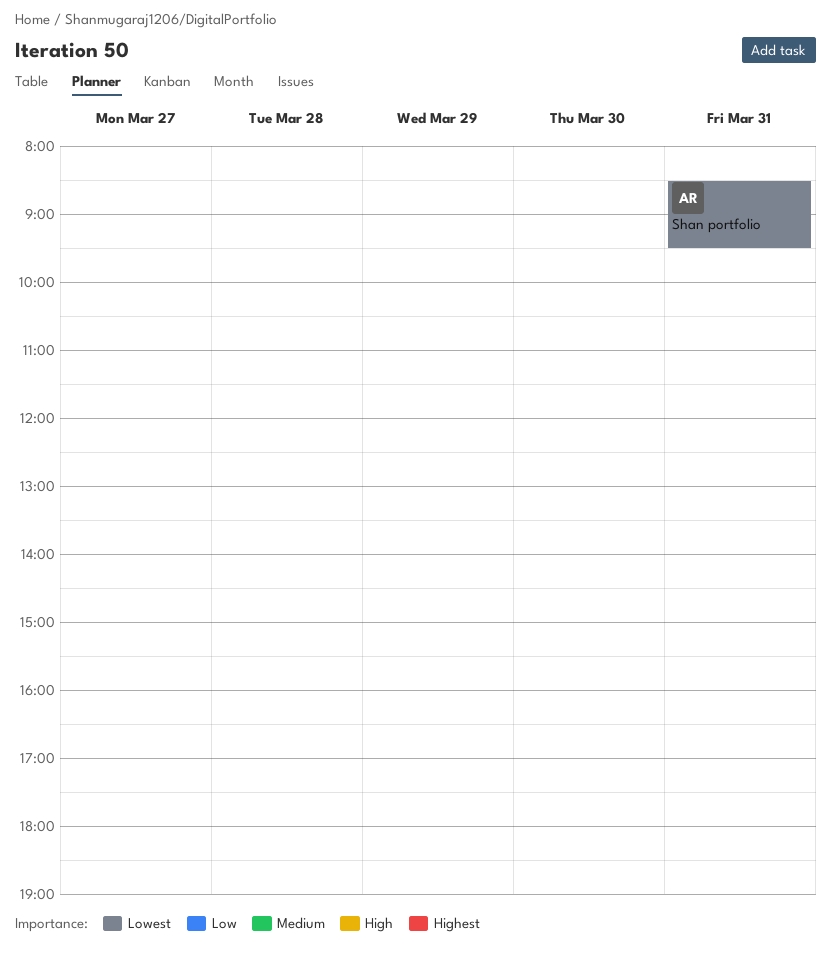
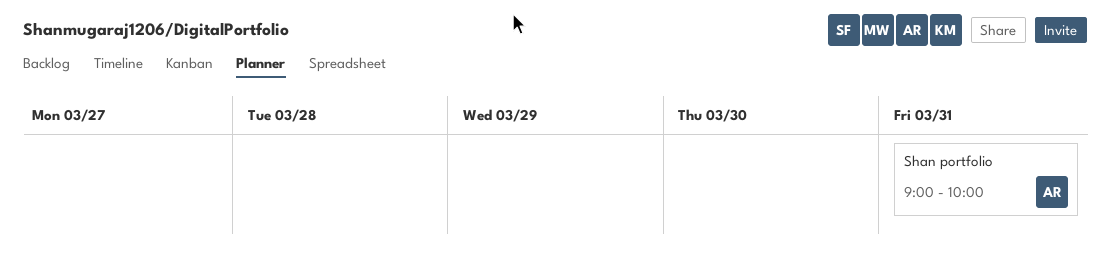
Shan portfolio, begins: 08:30 -> 09:00
Shan portfolio, ends: 09:30 -> 10:00

